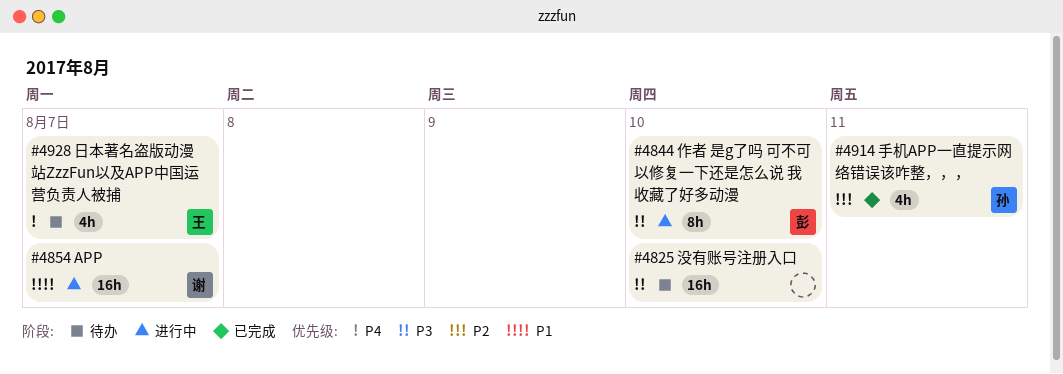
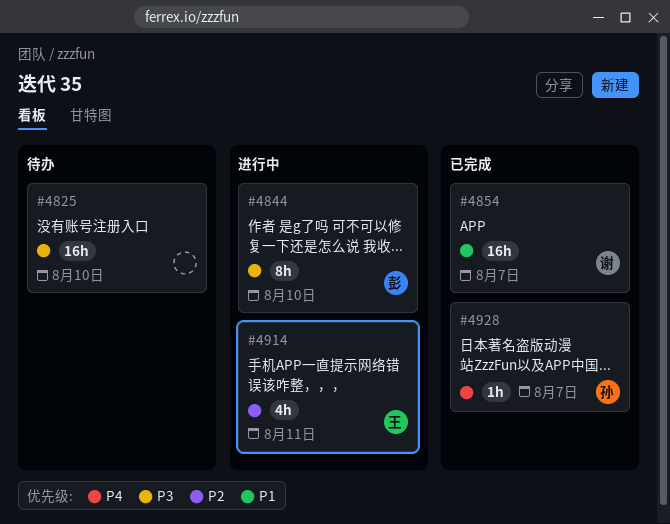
#4854, status: 进行中 -> 已完成
#4914, status: 已完成 -> 进行中
#4914, owner: 孙 -> 王
#4928, status: 待办 -> 已完成
#4928, owner: 王 -> 孙
#4928, estimate: 4h -> 1h

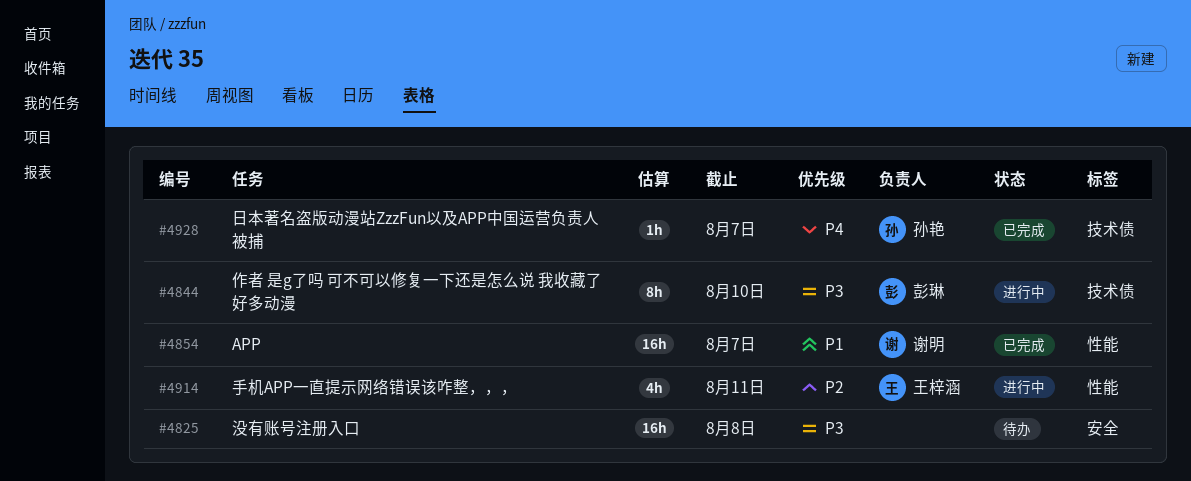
#4825, due: Aug 10 -> Aug 8

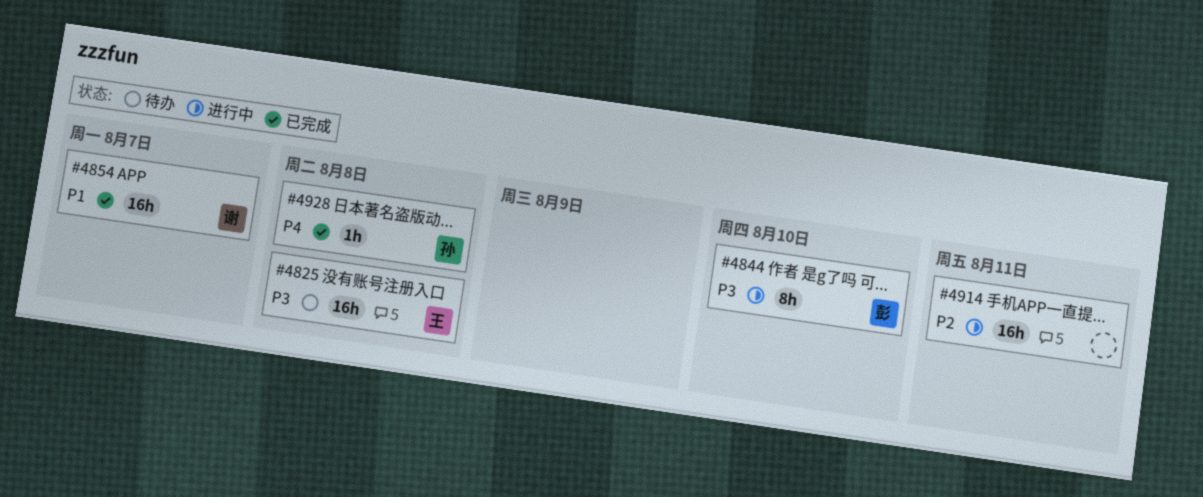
#4825, owner: none -> 王梓涵
#4914, owner: 王梓涵 -> none
#4914, estimate: 4h -> 16h
#4928, due: Aug 7 -> Aug 8

